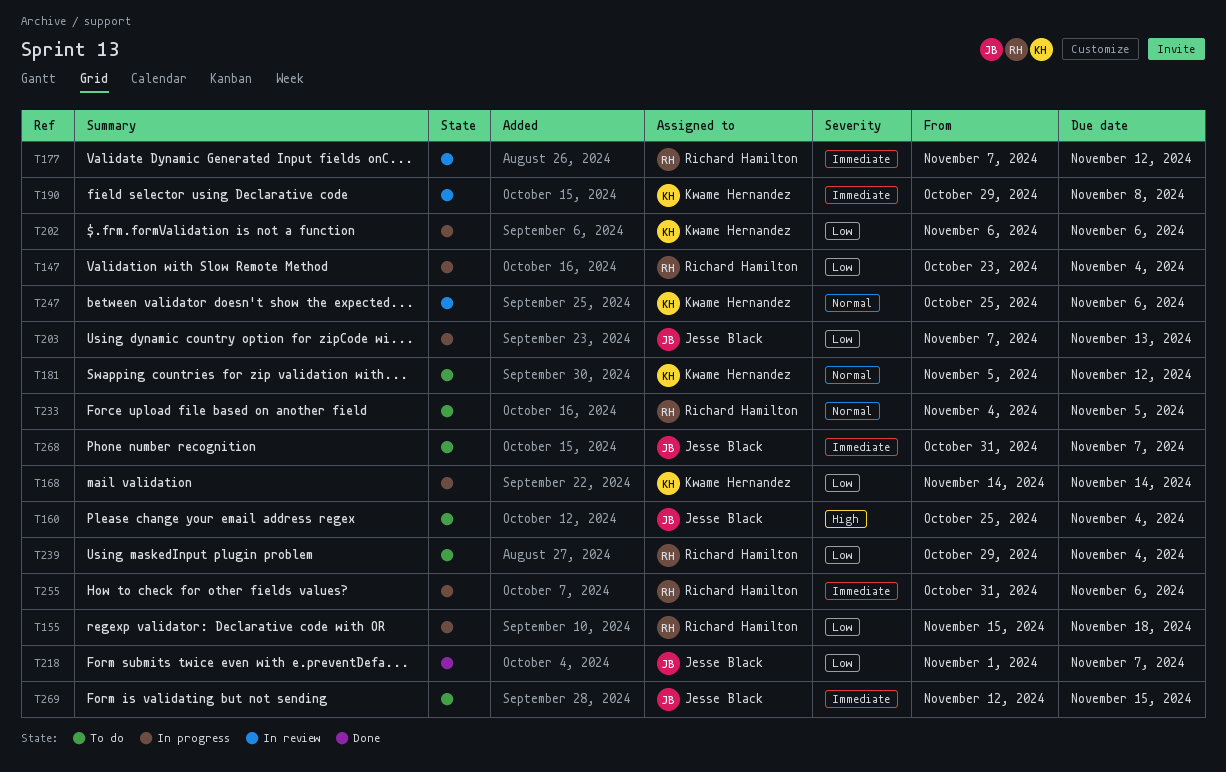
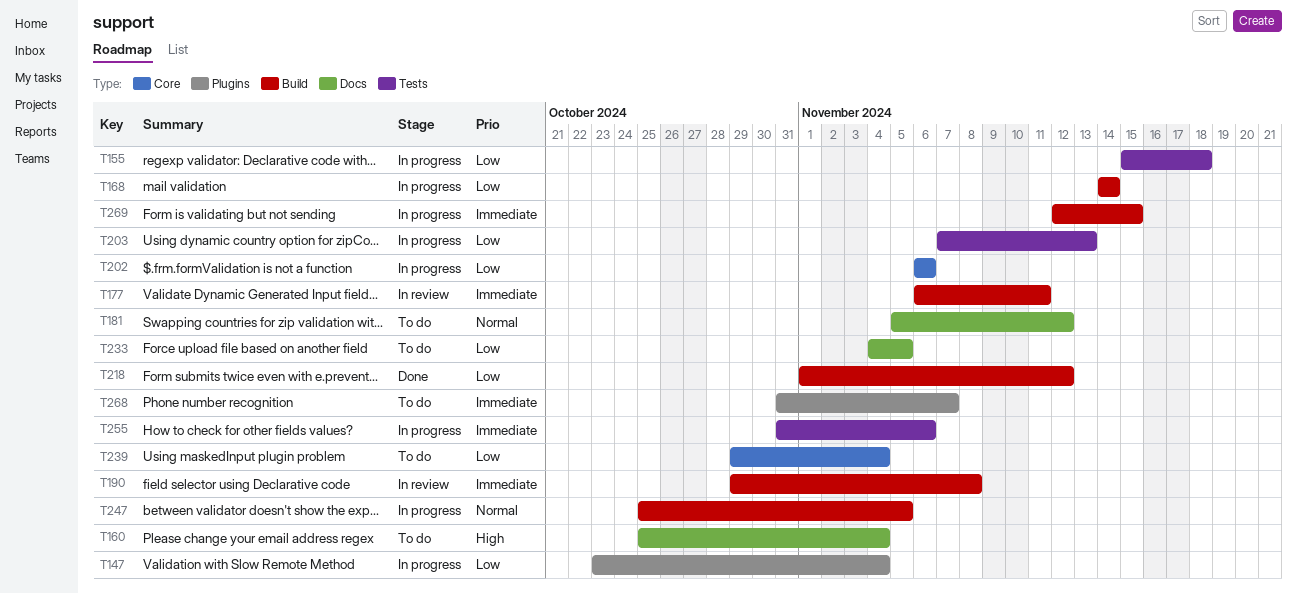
T177, start: Nov 7 -> Nov 6
T177, due: Nov 12 -> Nov 11
T218, due: Nov 7 -> Nov 12
T233, priority: Normal -> Low
T247, status: In review -> In progress
T247, due: Nov 6 -> Nov 5
T269, status: To do -> In progress

